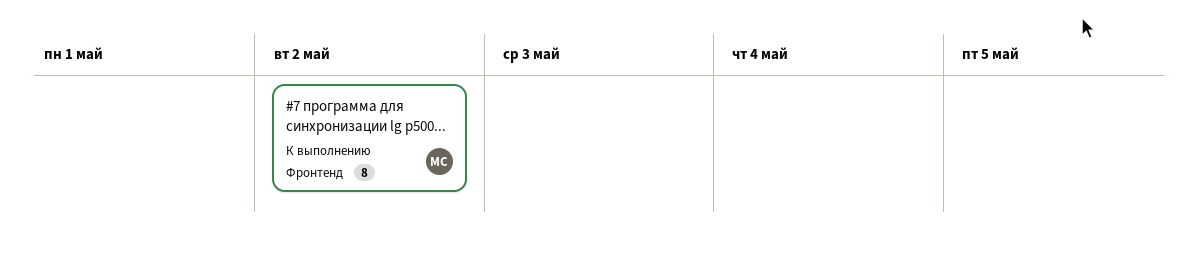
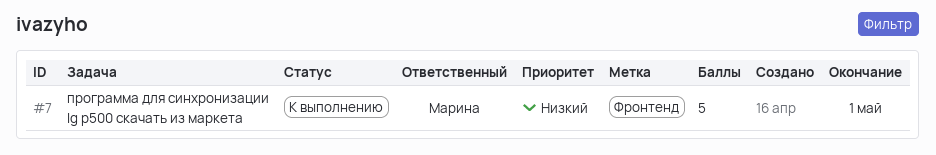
#7, estimate: 8 -> 5
#7, due: May 2 -> May 1

